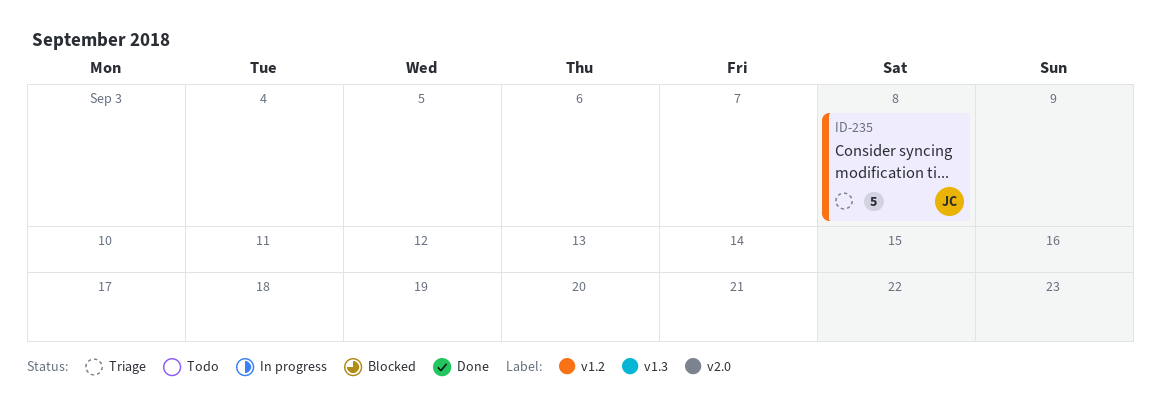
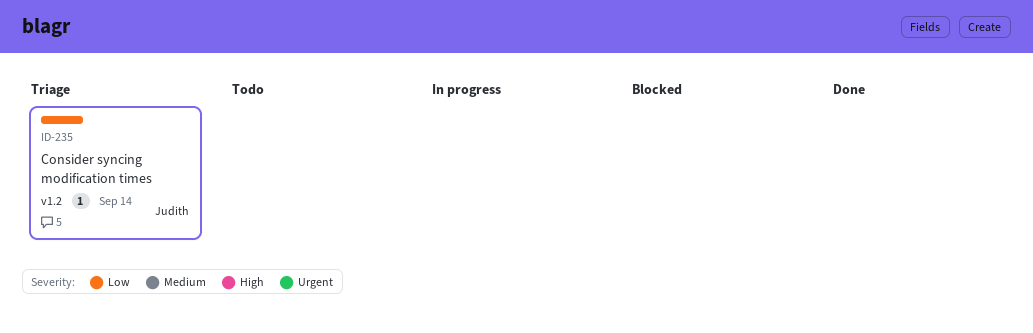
ID-235, estimate: 5 -> 1
ID-235, due: Sep 8 -> Sep 14

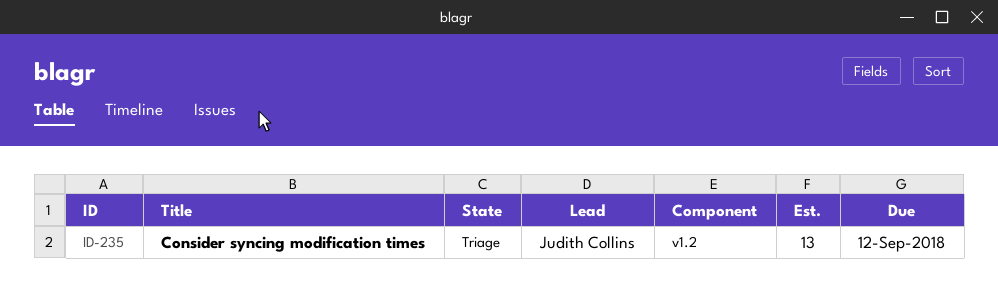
ID-235, estimate: 1 -> 13
ID-235, due: Sep 14 -> Sep 12

